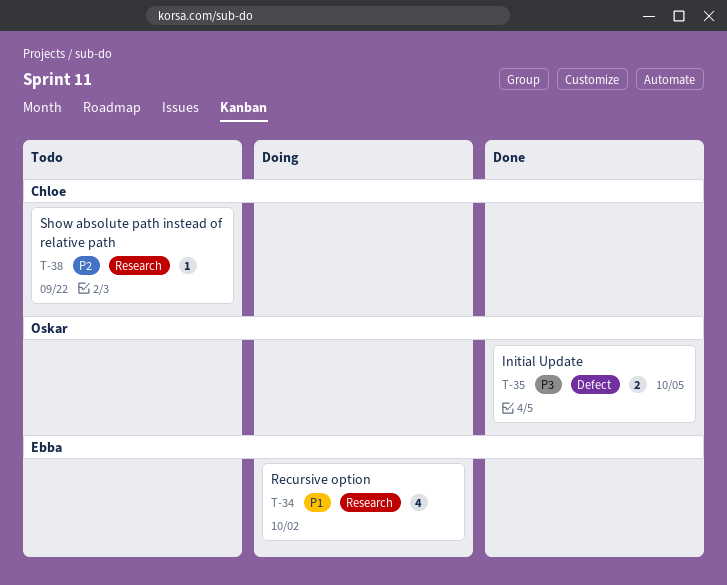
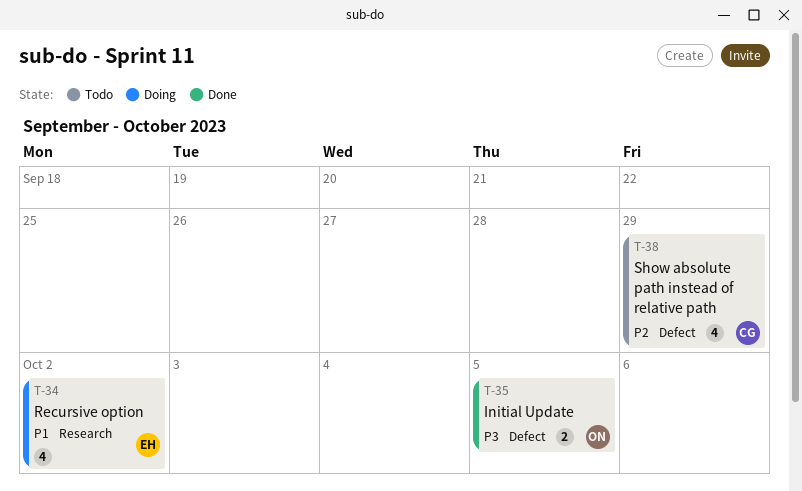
T-38, label: Research -> Defect
T-38, estimate: 1 -> 4
T-38, due: Sep 22 -> Sep 29

